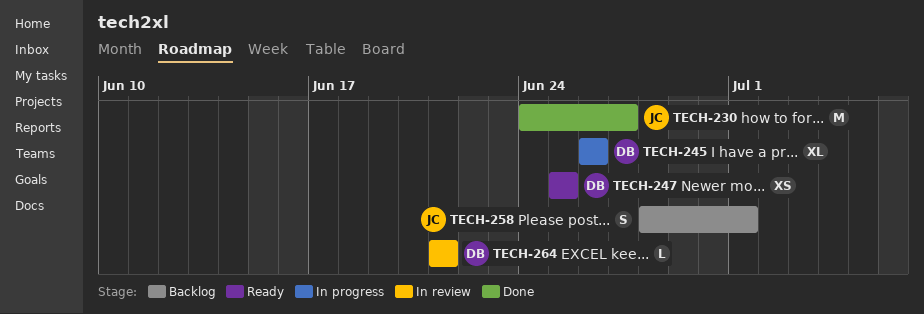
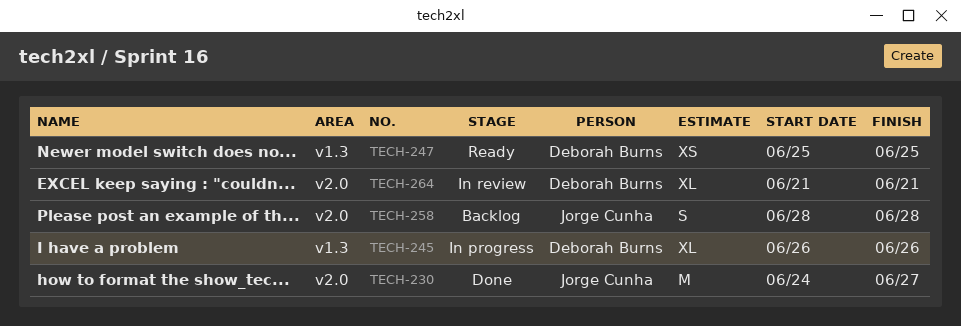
TECH-258, due: Jul 1 -> Jun 28
TECH-264, estimate: L -> XL

